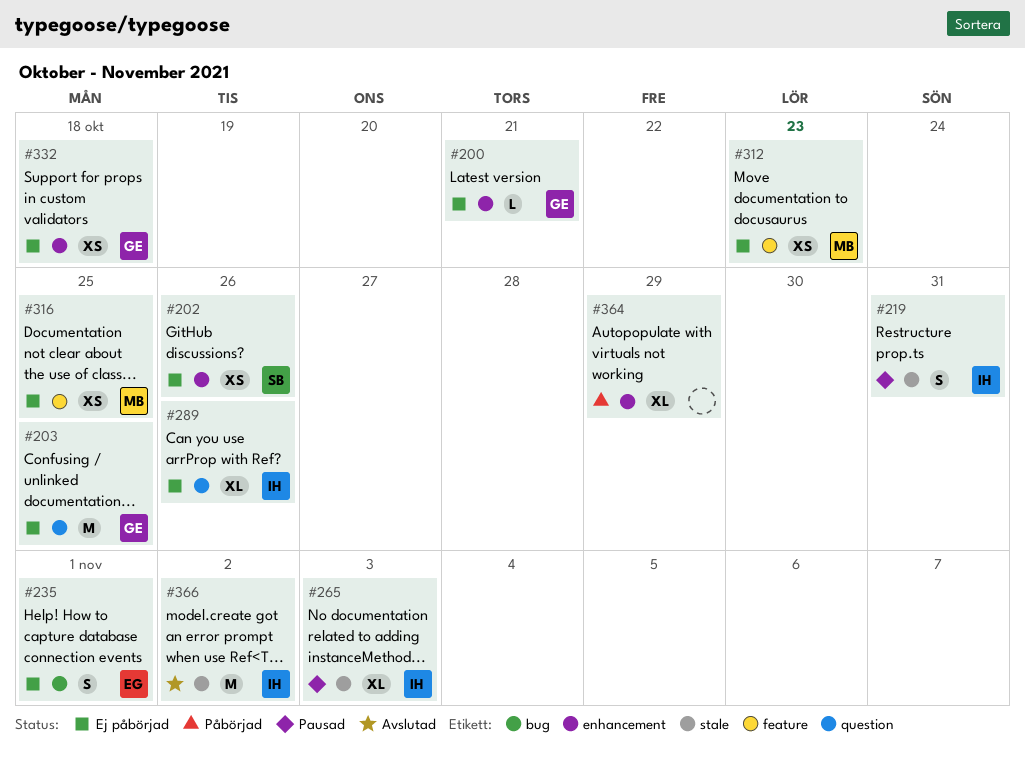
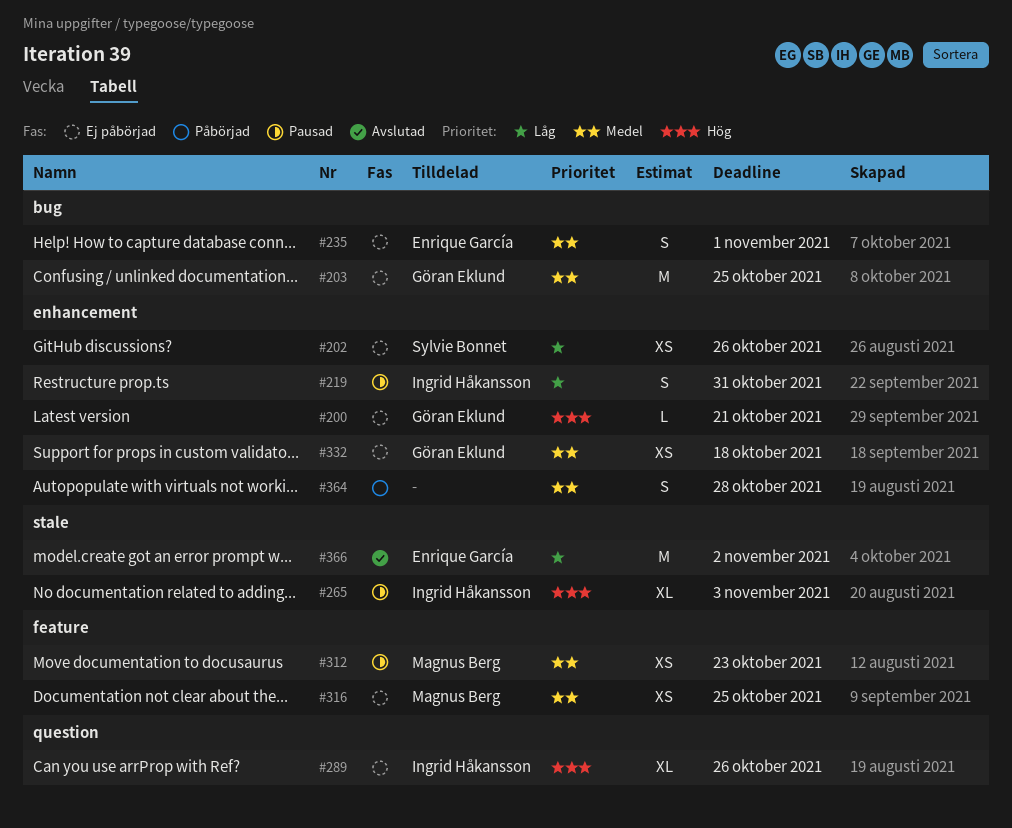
#203, label: question -> bug
#219, label: stale -> enhancement
#312, status: Ej påbörjad -> Pausad
#364, estimate: XL -> S
#364, due: Oct 29 -> Oct 28
#366, owner: Ingrid Håkansson -> Enrique García

